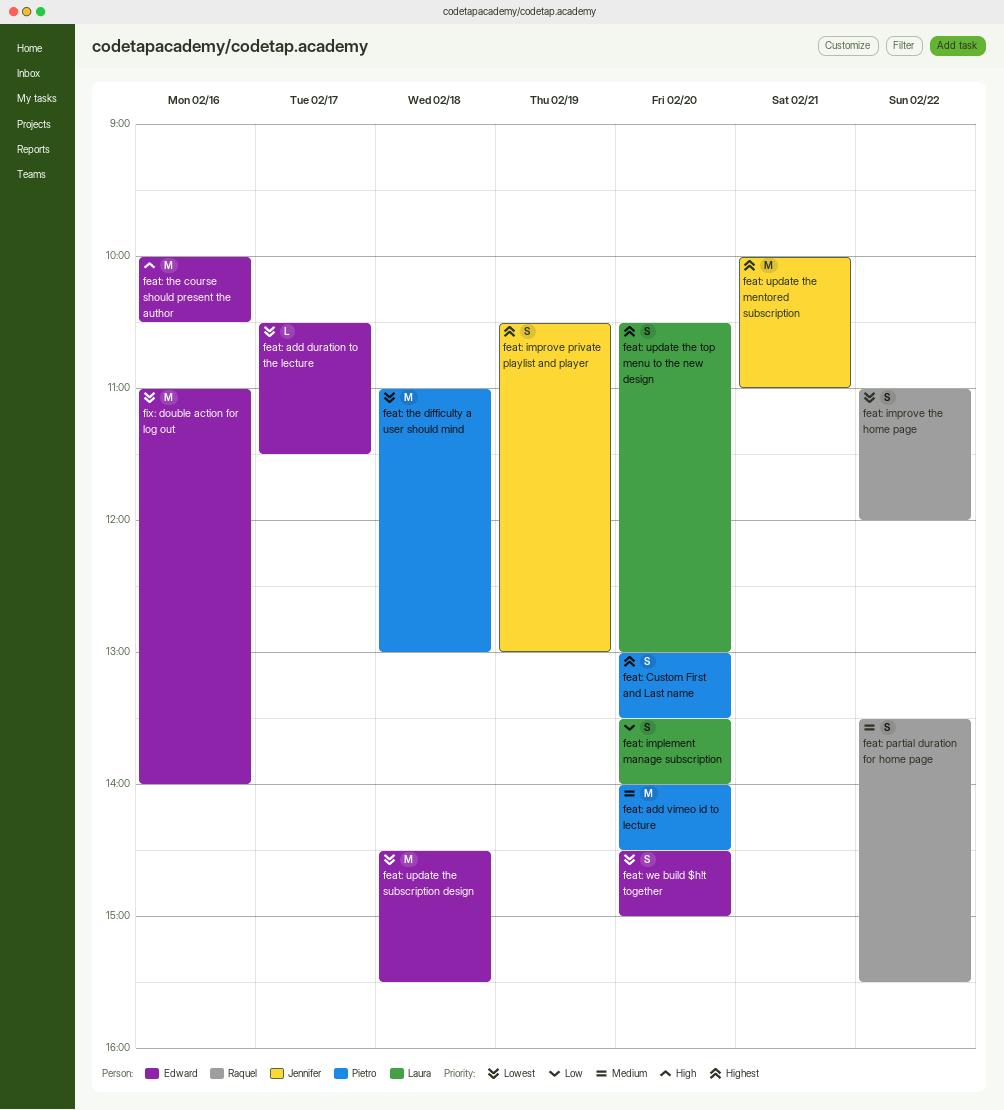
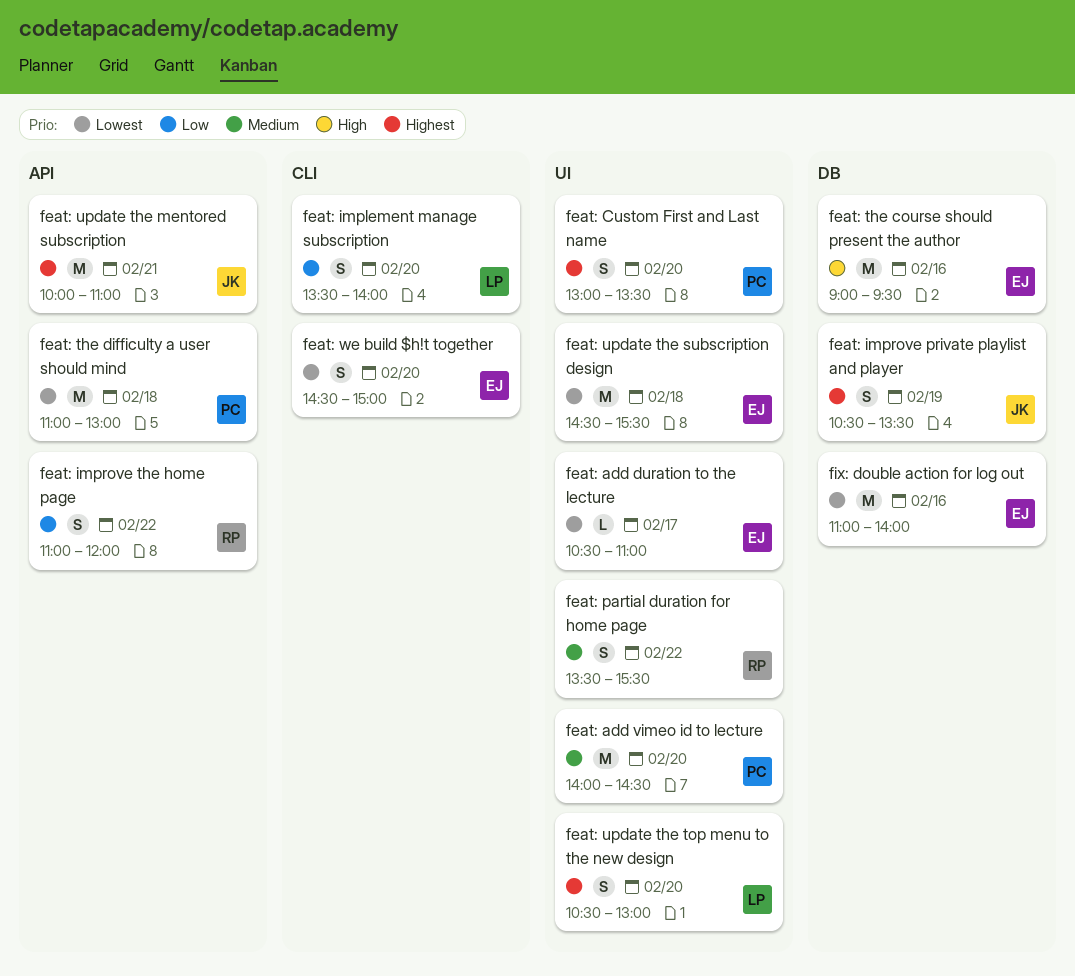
feat: add duration to the lecture, ends: 11:30 -> 11:00
feat: improve private playlist and player, ends: 13:00 -> 13:30
feat: improve the home page, priority: Lowest -> Low
feat: the course should present the author, begins: 10:00 -> 09:00
feat: the course should present the author, ends: 10:30 -> 09:30

